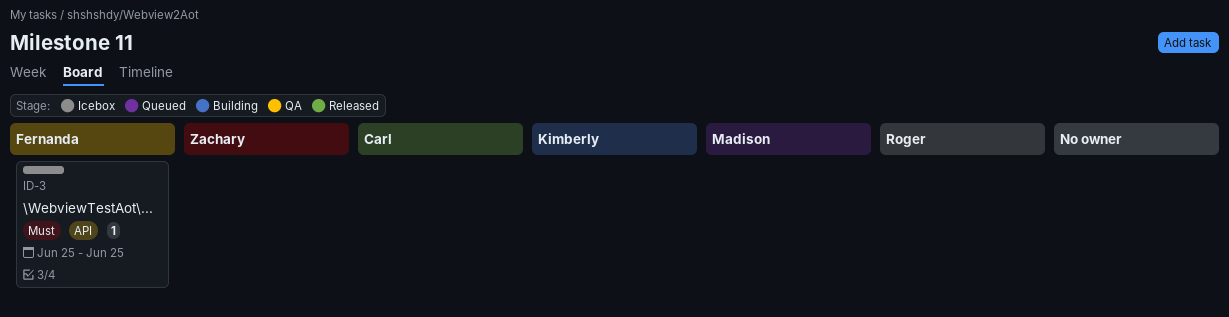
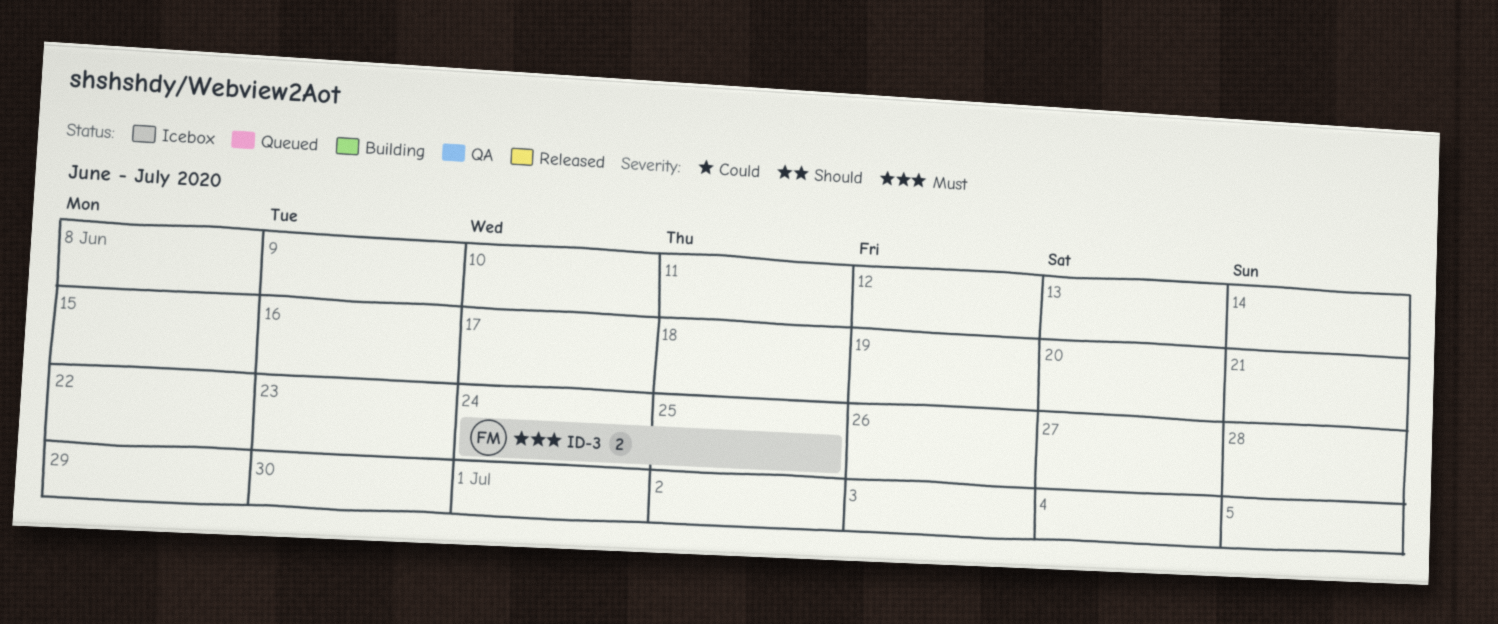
ID-3, estimate: 1 -> 2
ID-3, start: Jun 25 -> Jun 24

